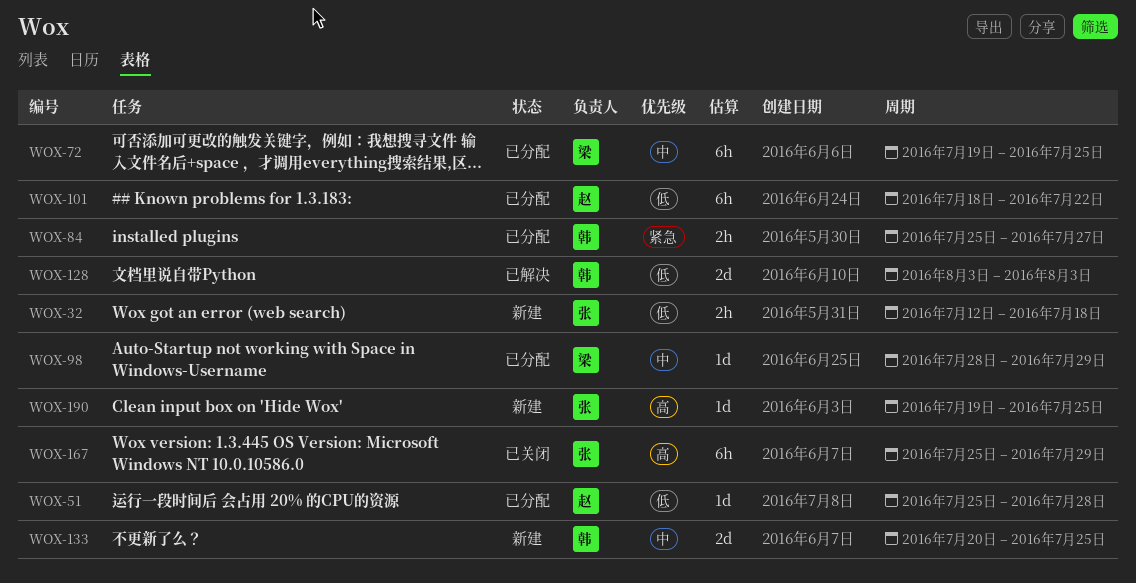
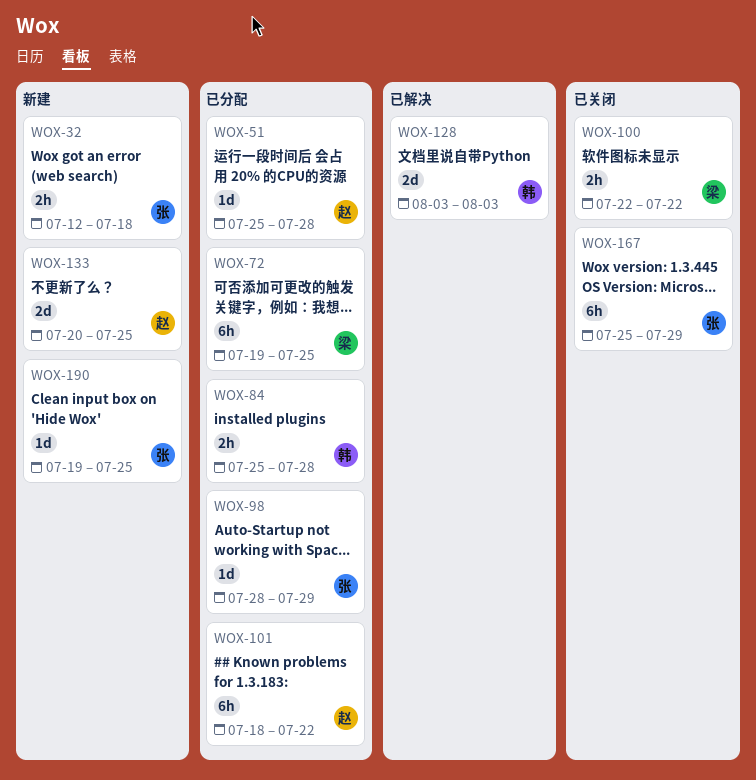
WOX-84, due: Jul 27 -> Jul 28
WOX-98, owner: 梁 -> 张
WOX-100: none -> present
WOX-133, owner: 韩 -> 赵

